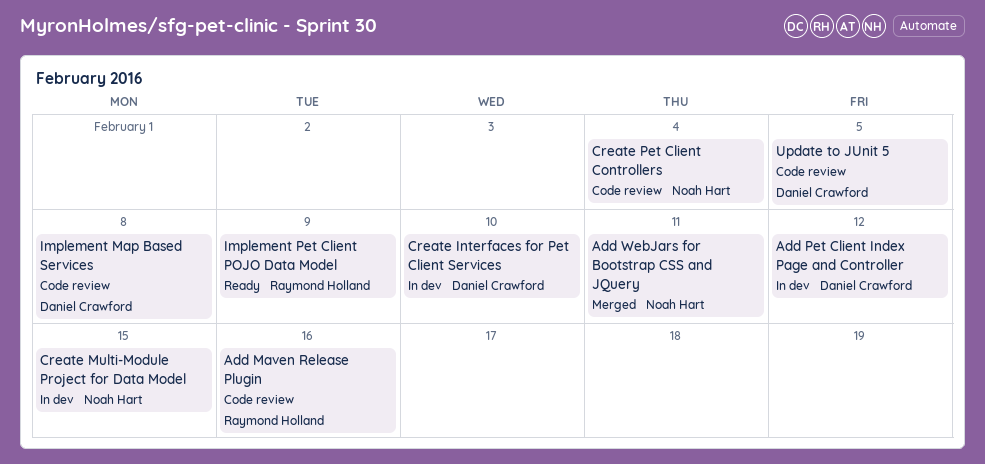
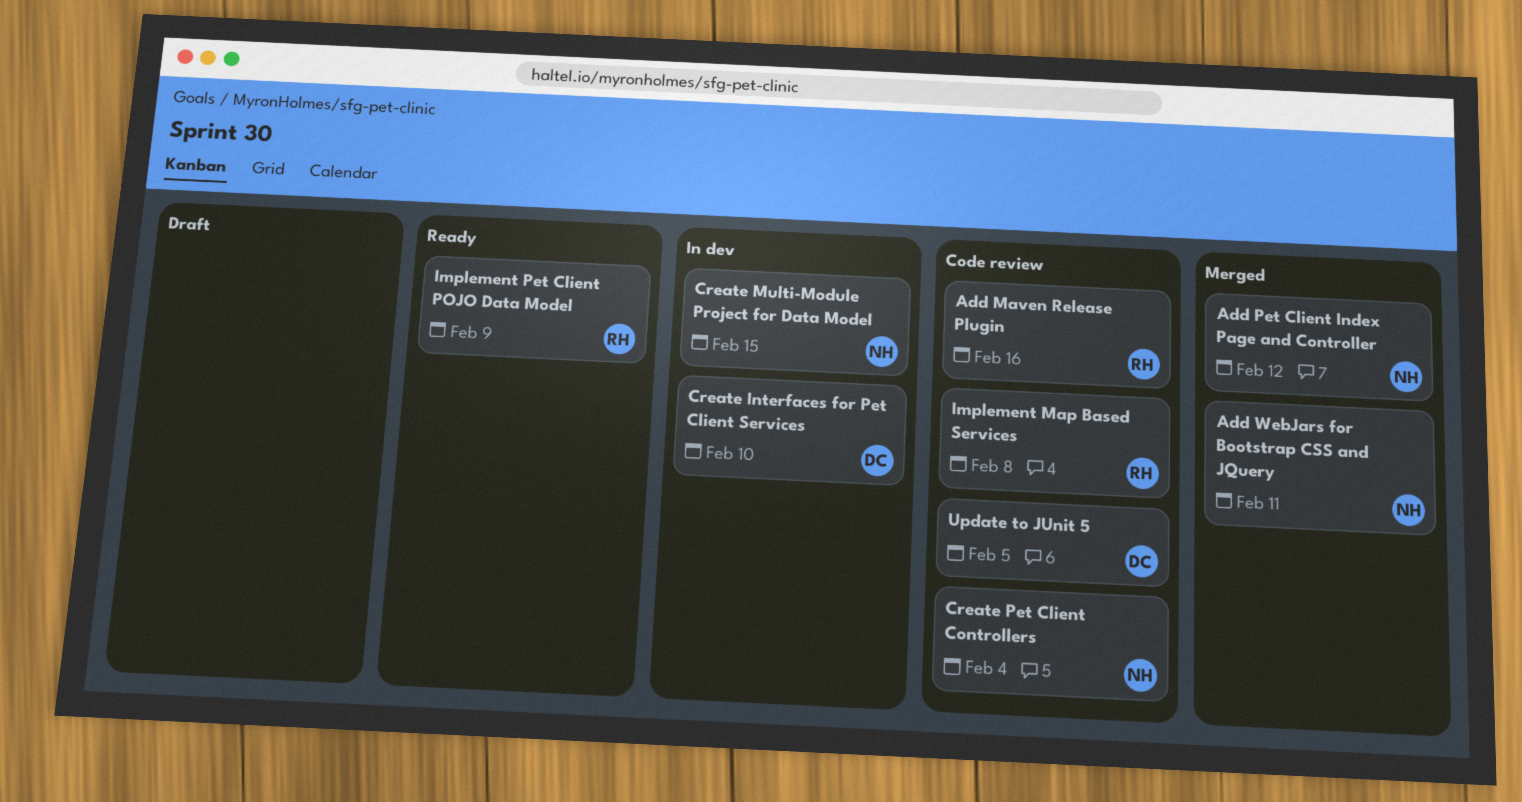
Add Pet Client Index Page and Controller, status: In dev -> Merged
Add Pet Client Index Page and Controller, owner: Daniel Crawford -> Noah Hart
Implement Map Based Services, owner: Daniel Crawford -> Raymond Holland

